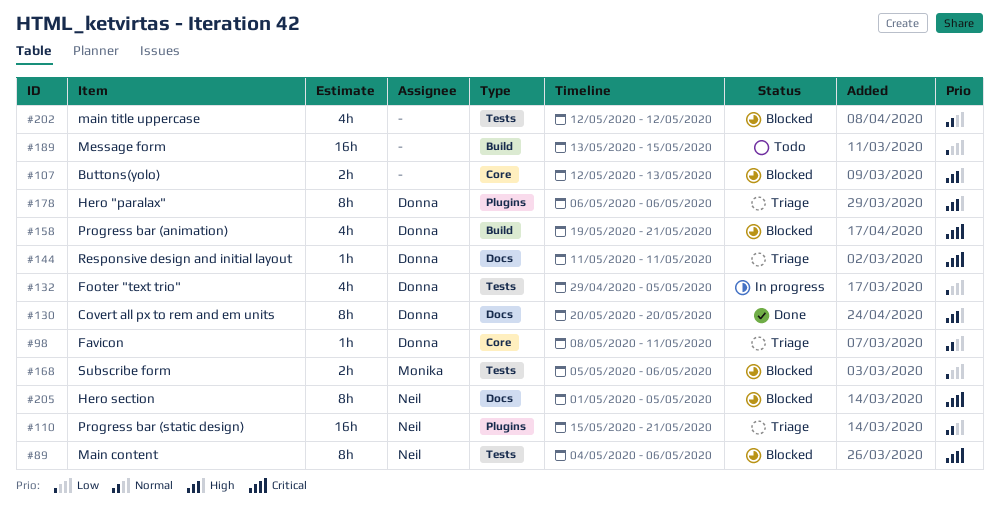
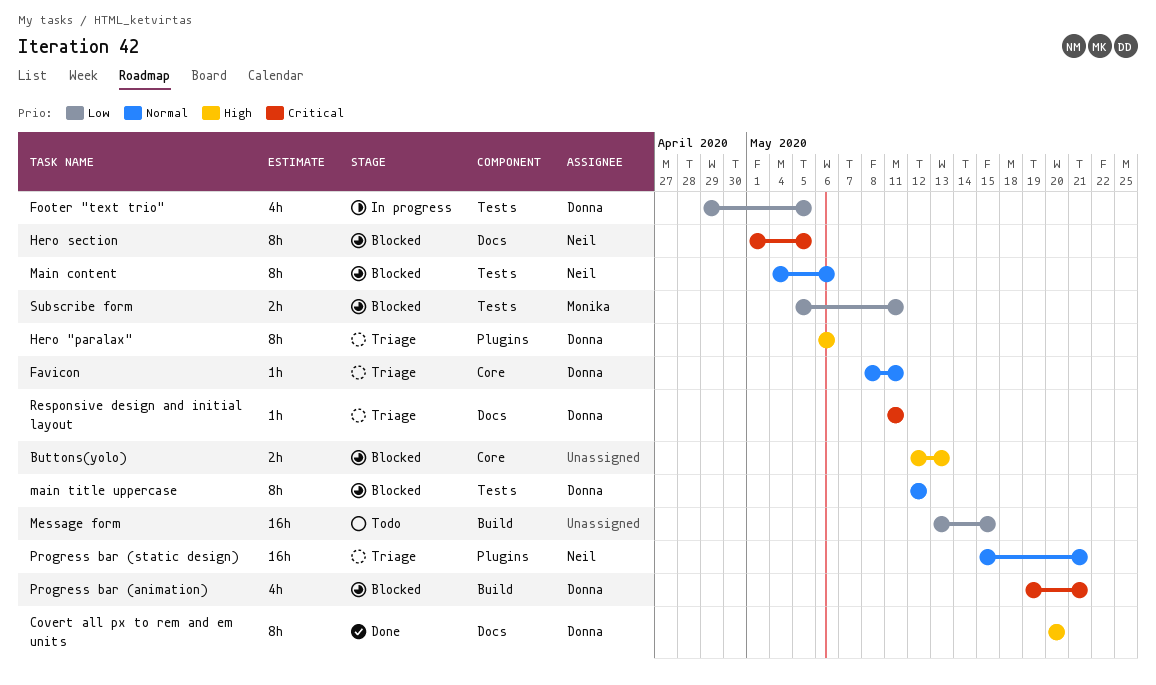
Main content, priority: Critical -> Normal
main title uppercase, owner: none -> Donna
main title uppercase, estimate: 4h -> 8h
Subscribe form, due: May 6 -> May 11

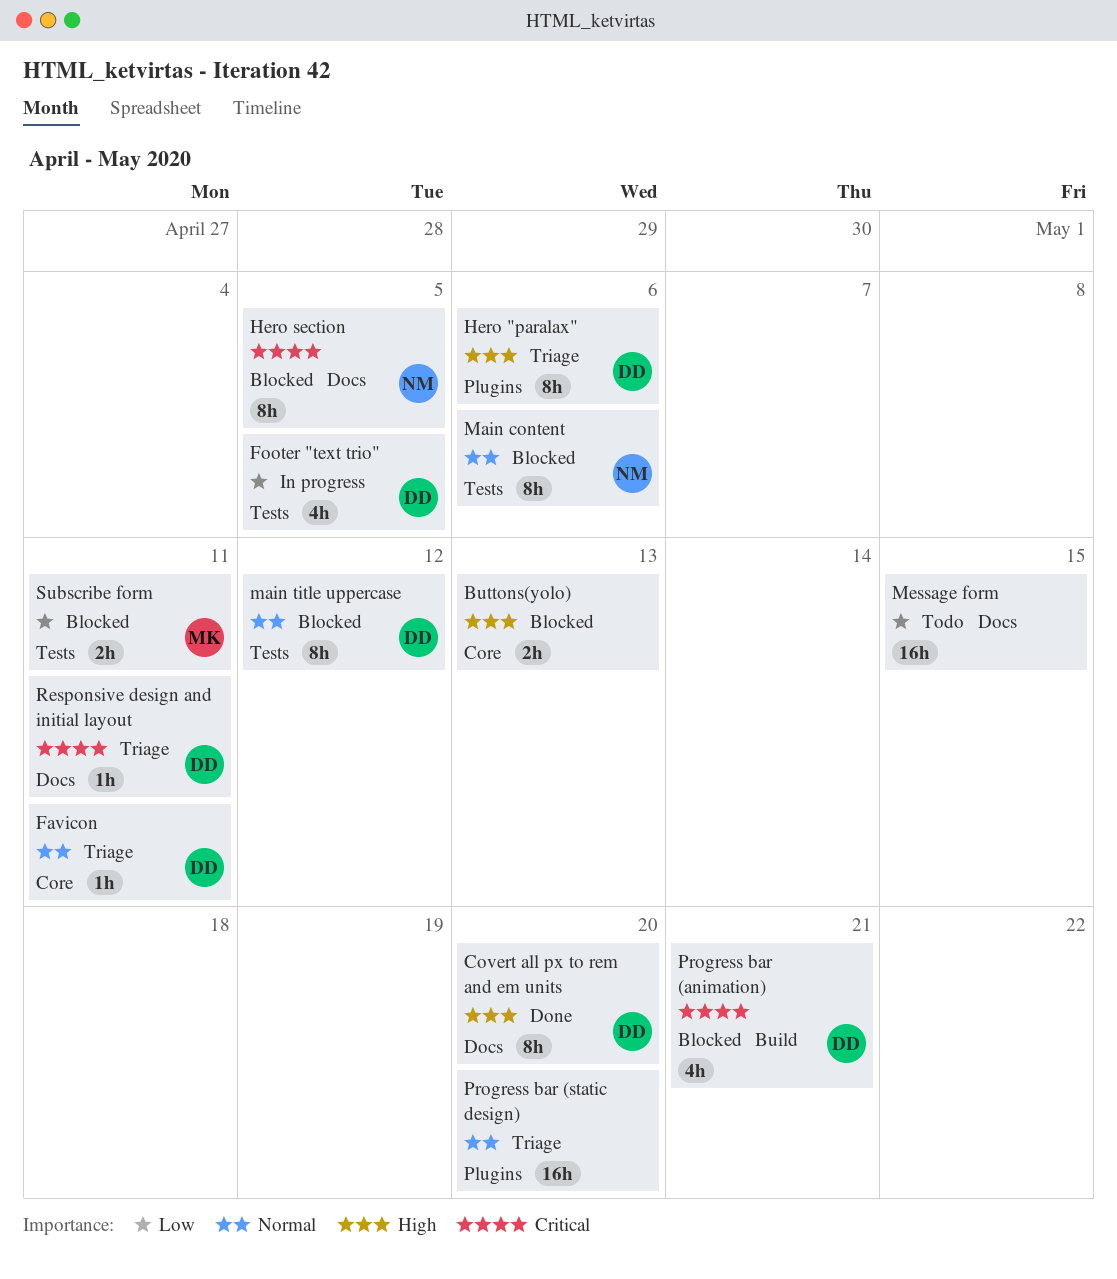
Message form, label: Build -> Docs
Progress bar (static design), owner: Neil -> none
Progress bar (static design), due: May 21 -> May 20

